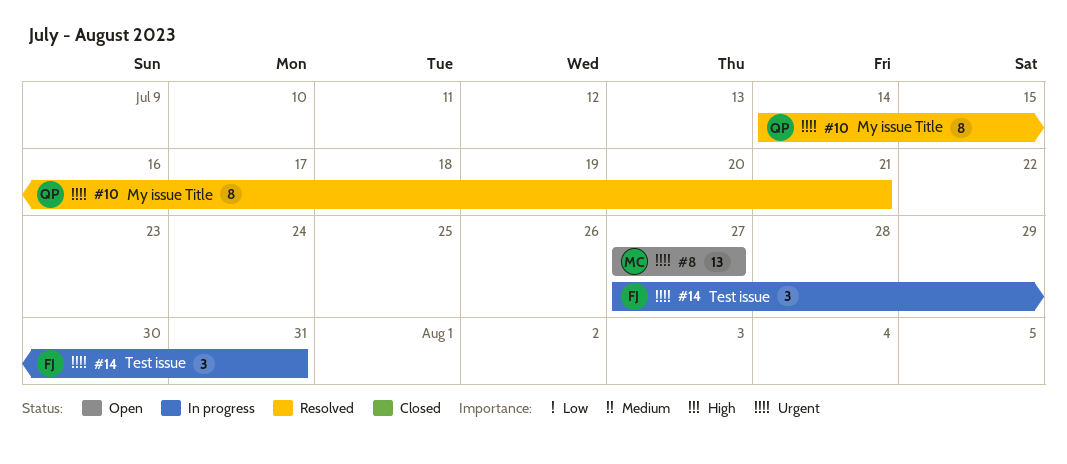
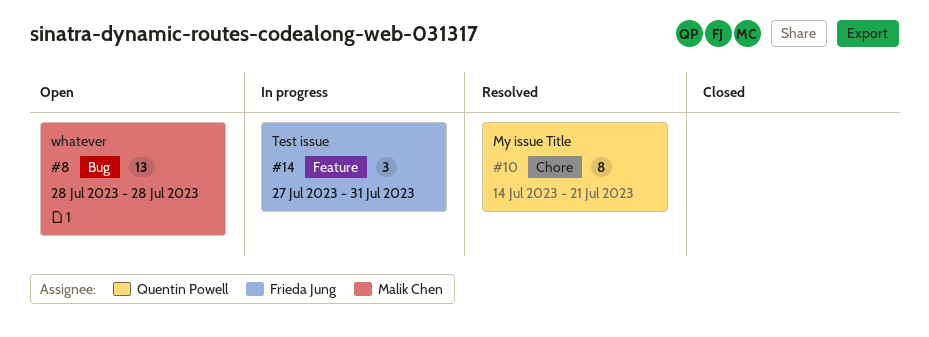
#8, start: Jul 27 -> Jul 28
#8, due: Jul 27 -> Jul 28

